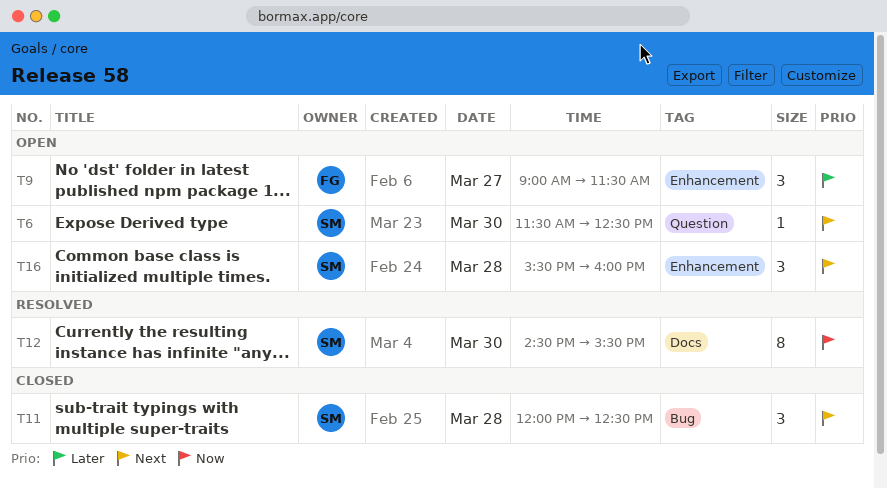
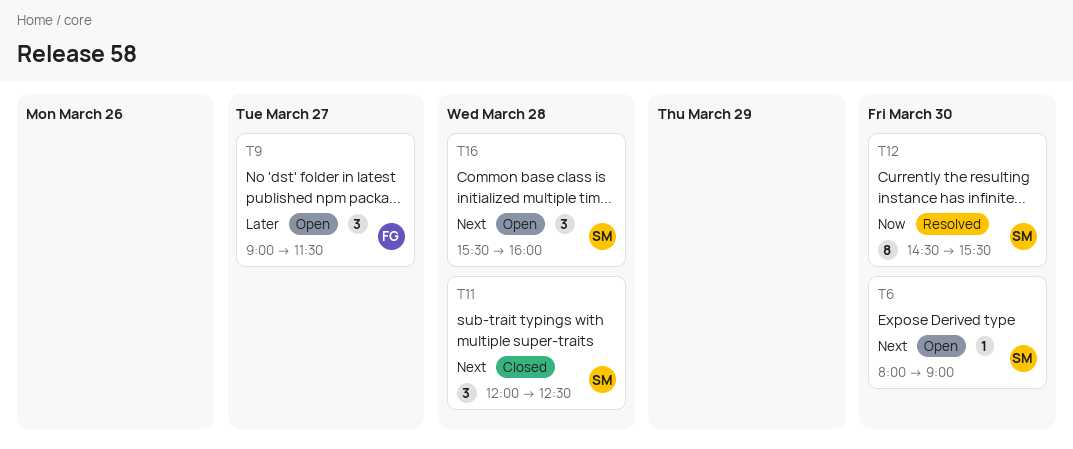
T6, begins: 11:30 -> 08:00
T6, ends: 12:30 -> 09:00

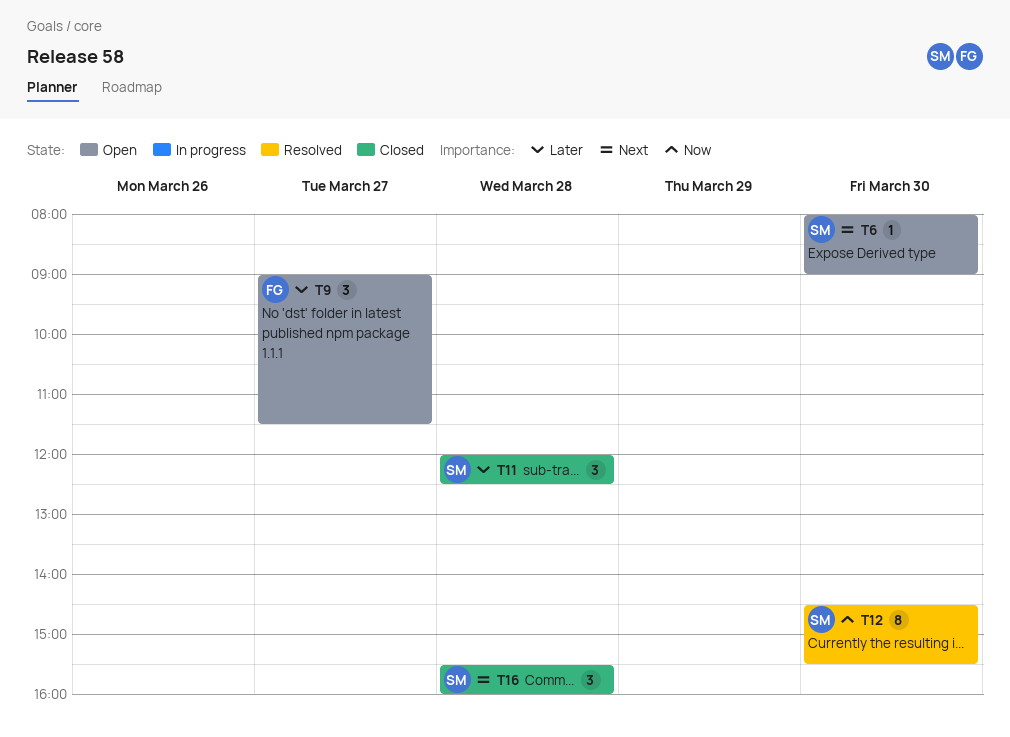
T11, priority: Next -> Later
T16, status: Open -> Closed

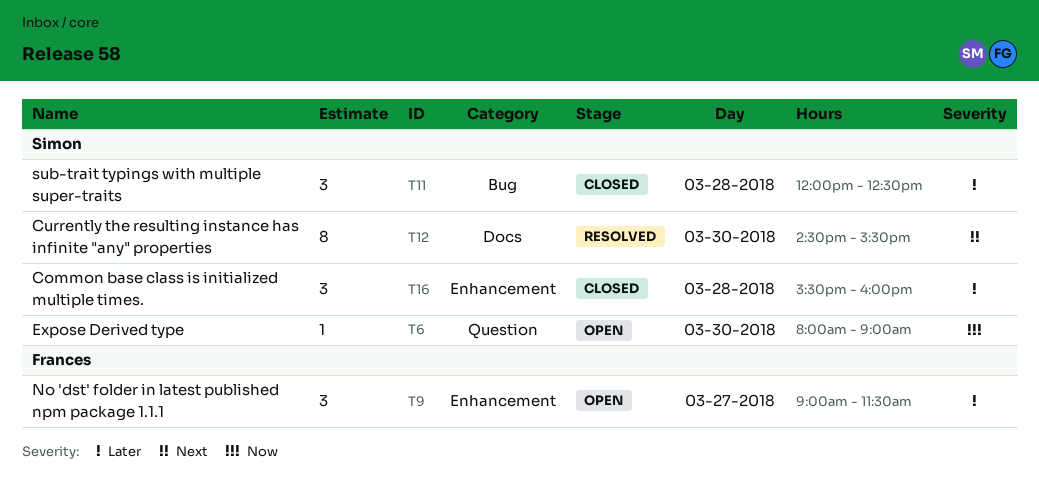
T6, priority: Next -> Now
T12, priority: Now -> Next
T16, priority: Next -> Later

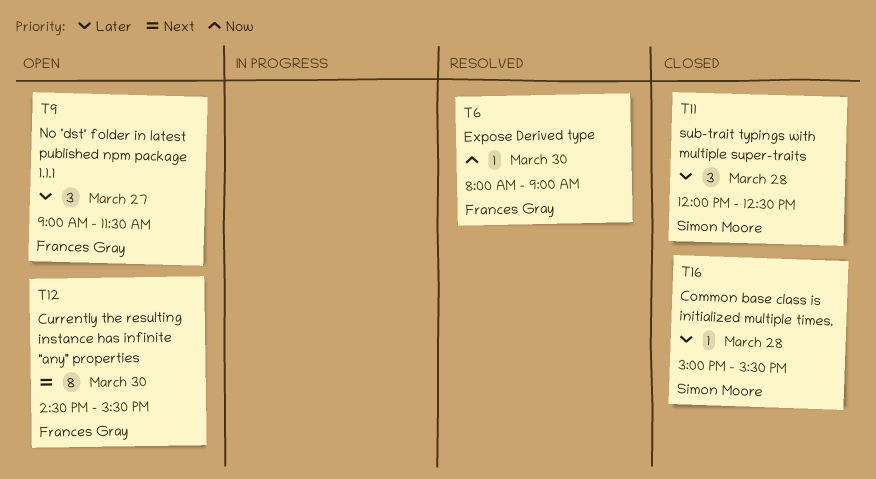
T6, status: Open -> Resolved
T6, owner: Simon Moore -> Frances Gray
T12, status: Resolved -> Open
T12, owner: Simon Moore -> Frances Gray
T16, estimate: 3 -> 1
T16, begins: 15:30 -> 15:00
T16, ends: 16:00 -> 15:30

